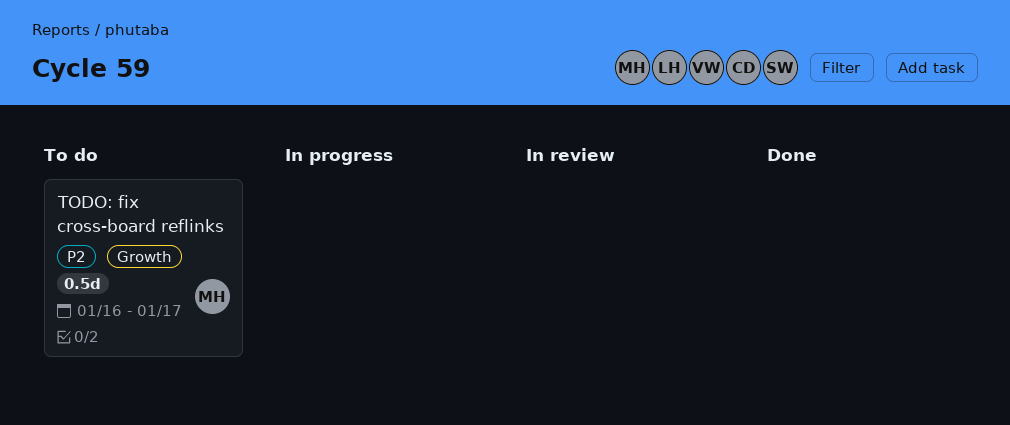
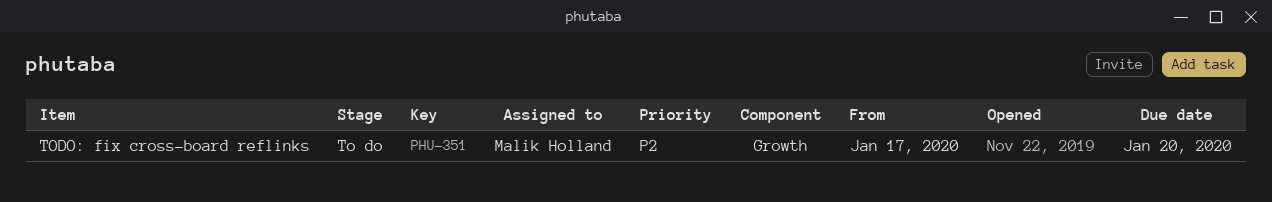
TODO: fix cross-board reflinks, start: Jan 16 -> Jan 17
TODO: fix cross-board reflinks, due: Jan 17 -> Jan 20

